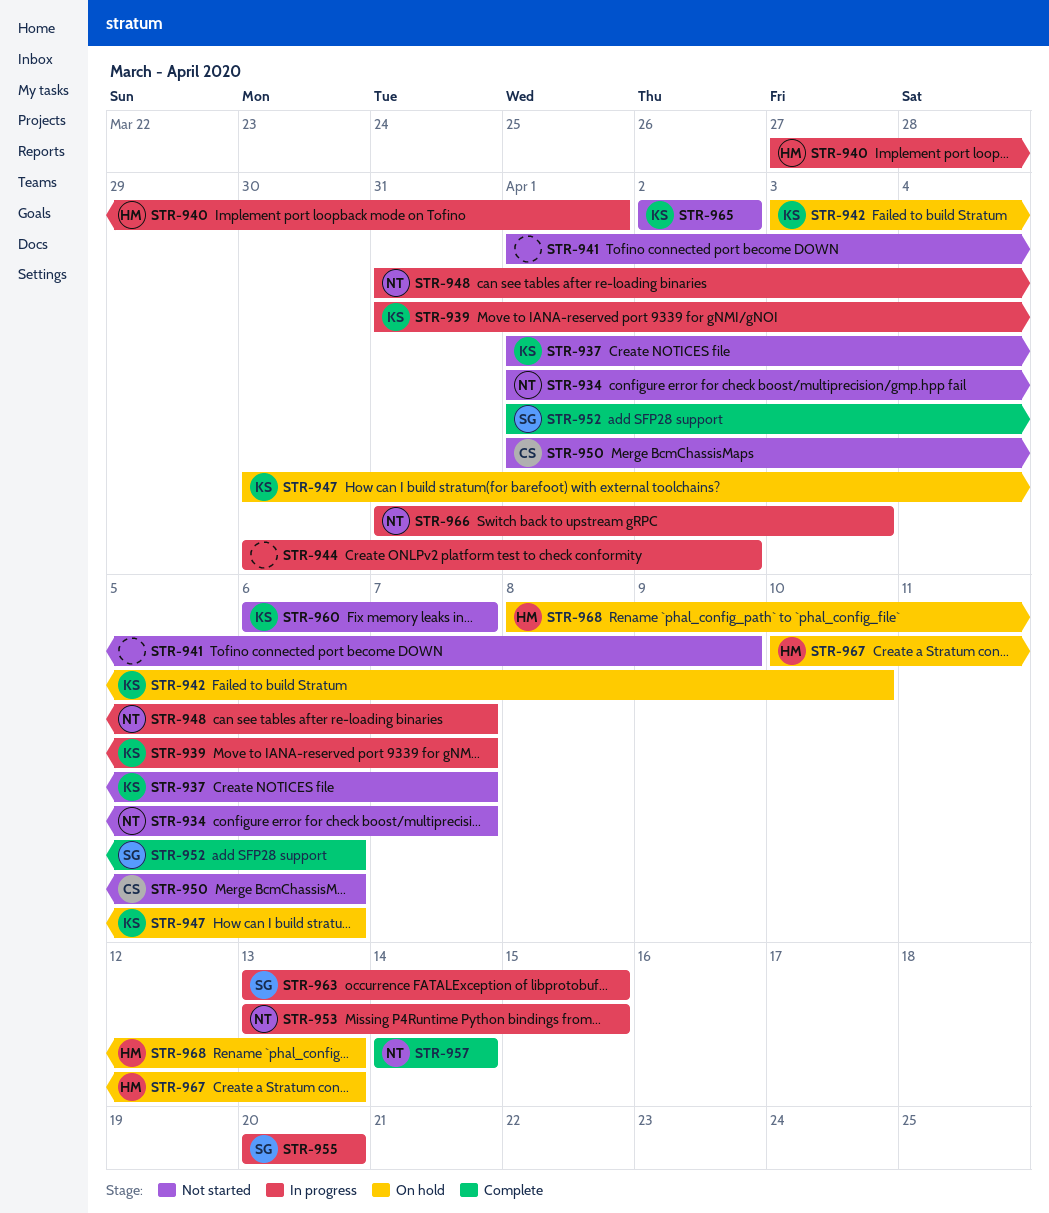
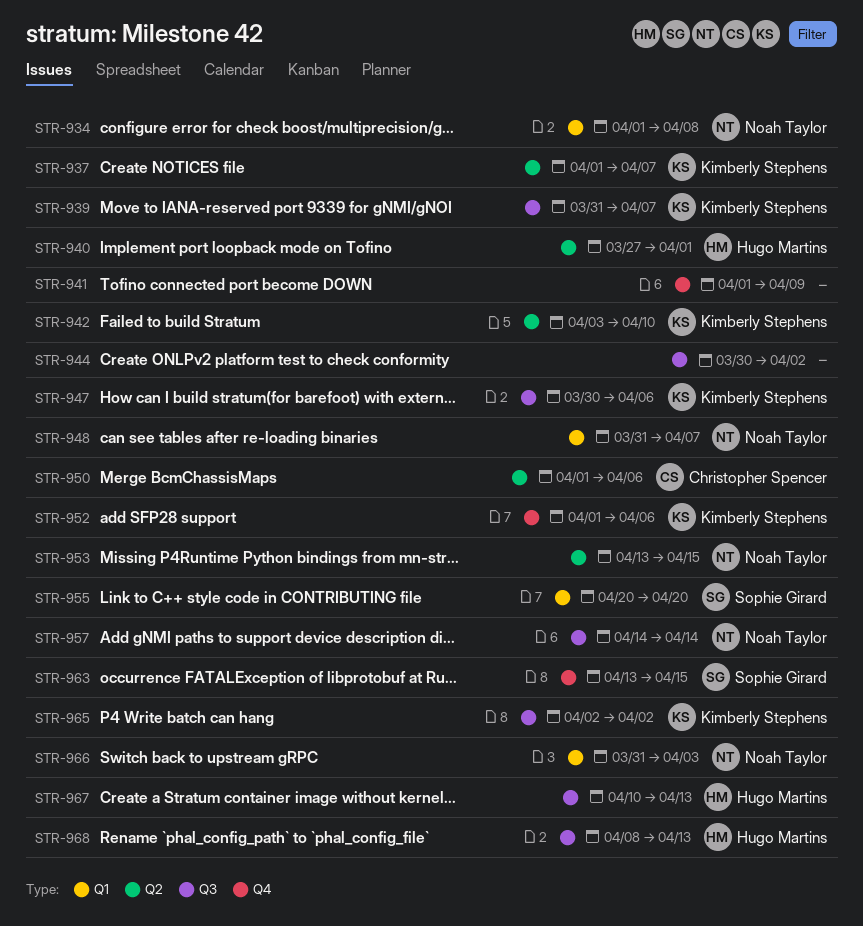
STR-934, due: Apr 7 -> Apr 8
STR-952, owner: Sophie Girard -> Kimberly Stephens
STR-960: present -> none

